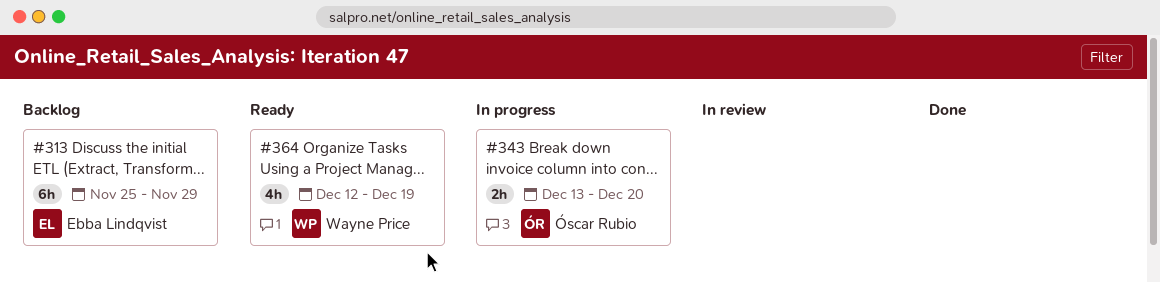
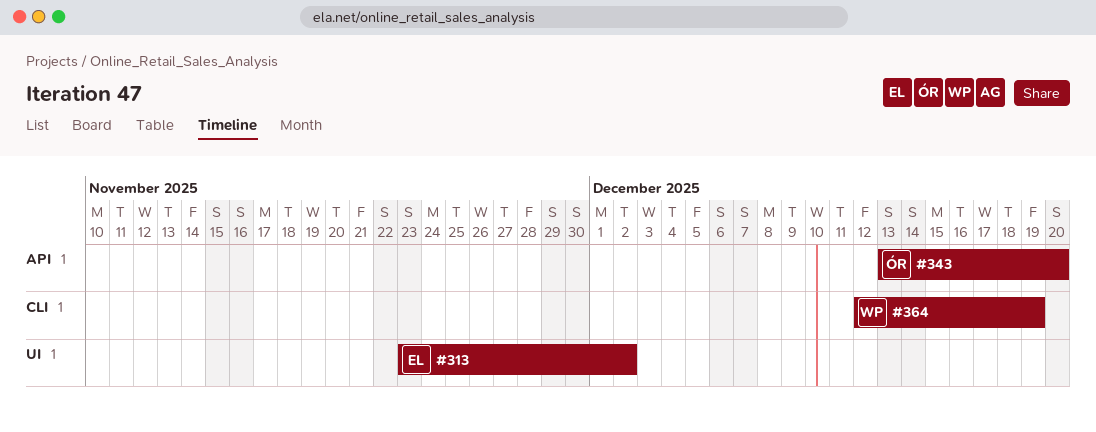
#313, start: Nov 25 -> Nov 23
#313, due: Nov 29 -> Dec 2

